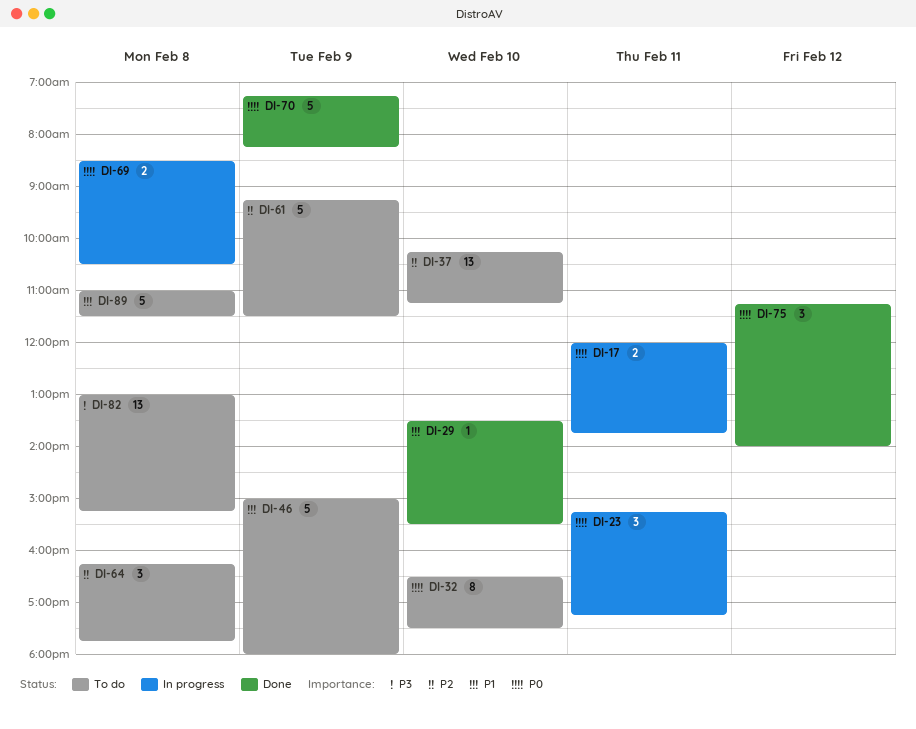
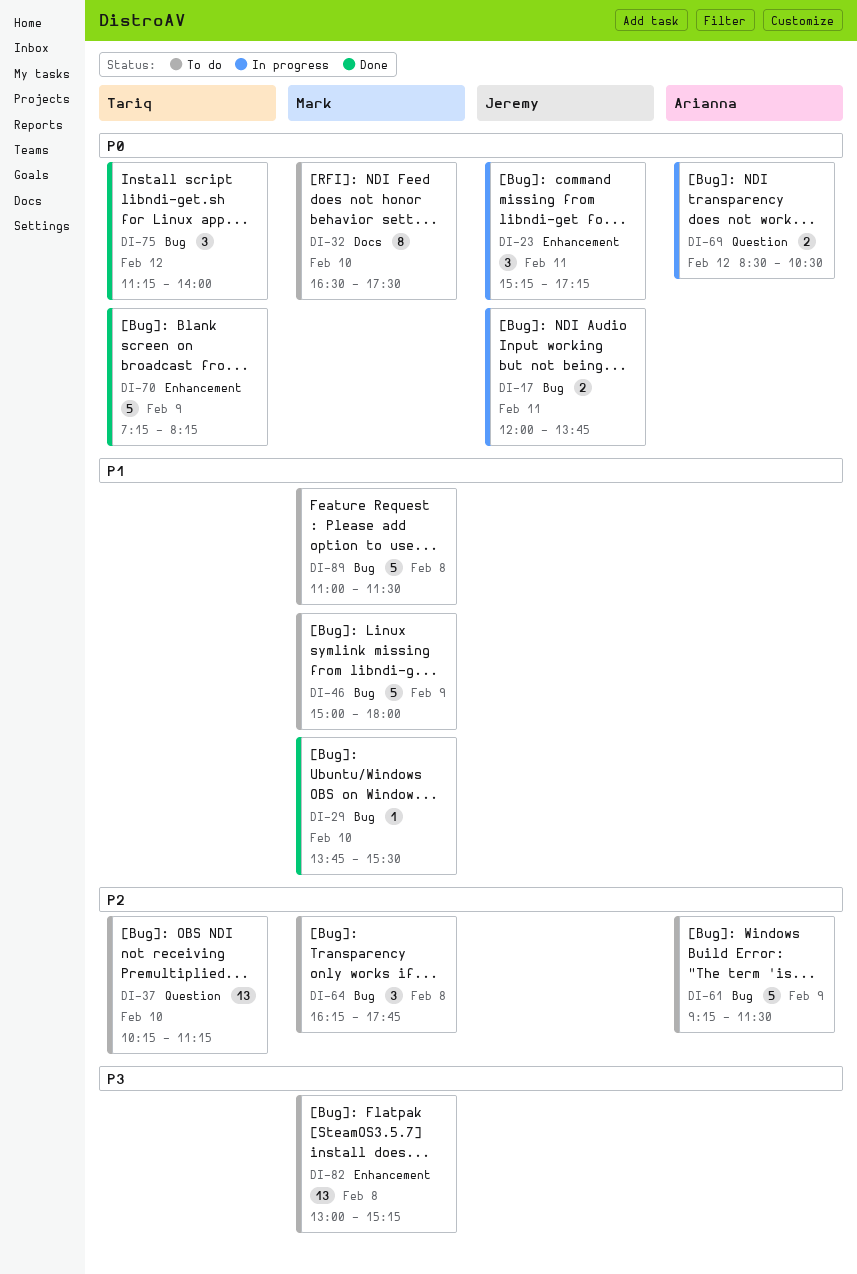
DI-29, begins: 13:30 -> 13:45
DI-69, day: Feb 8 -> Feb 12

